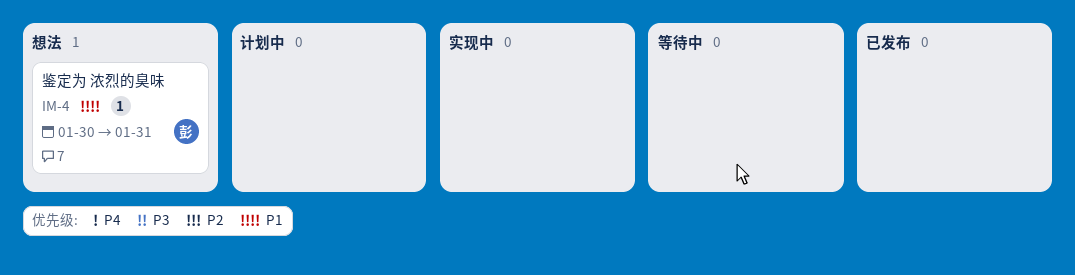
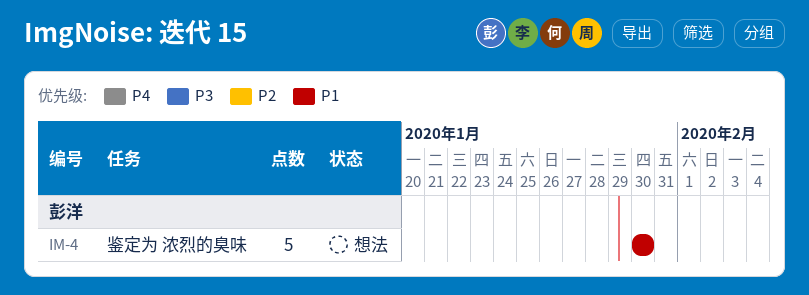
IM-4, estimate: 1 -> 5
IM-4, due: Jan 31 -> Jan 30

